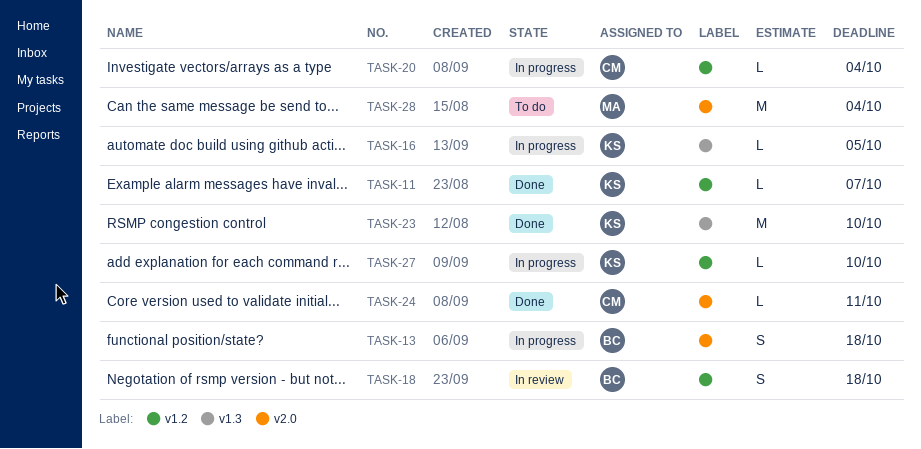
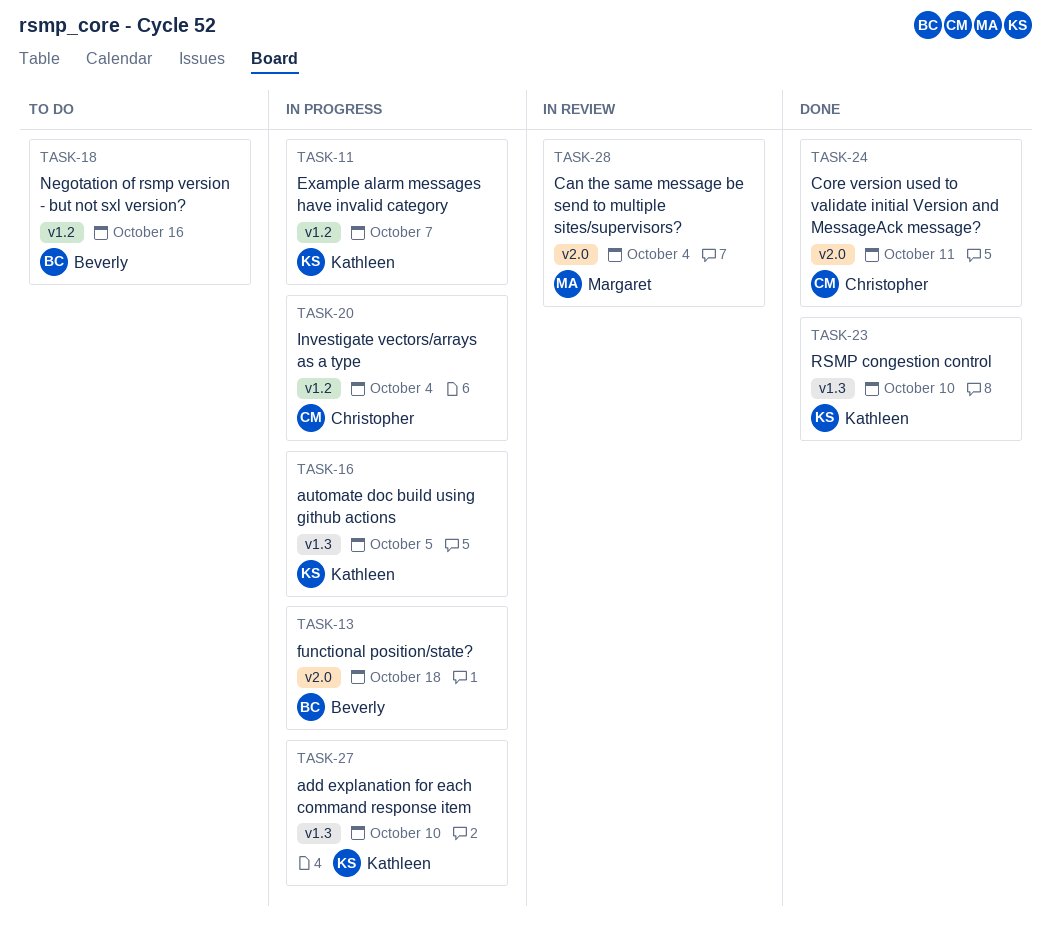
TASK-11, status: Done -> In progress
TASK-18, status: In review -> To do
TASK-18, due: Oct 18 -> Oct 16
TASK-27, label: v1.2 -> v1.3
TASK-28, status: To do -> In review

